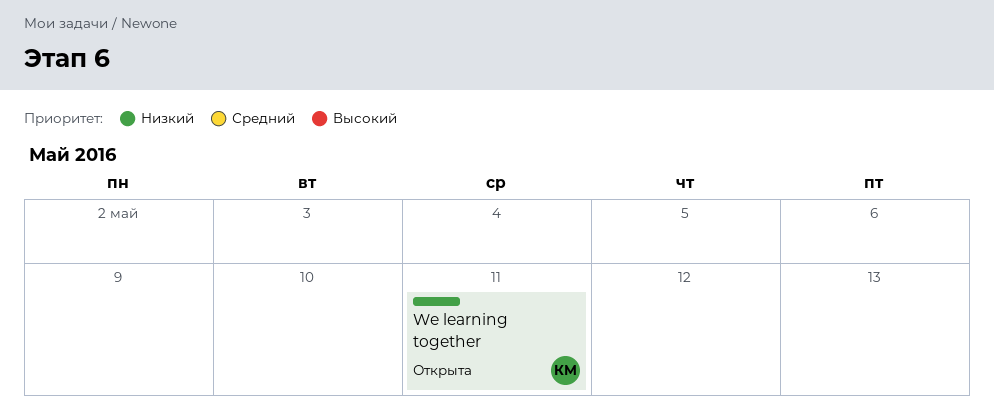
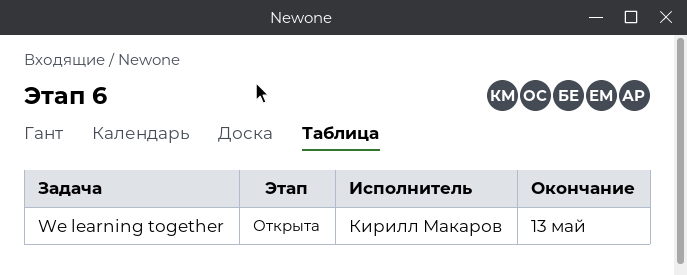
We learning together, due: May 11 -> May 13

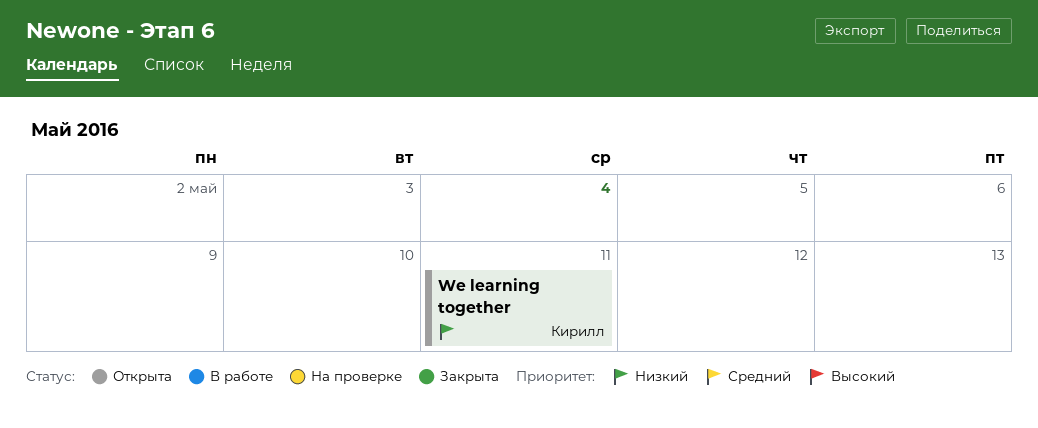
We learning together, due: May 13 -> May 11

